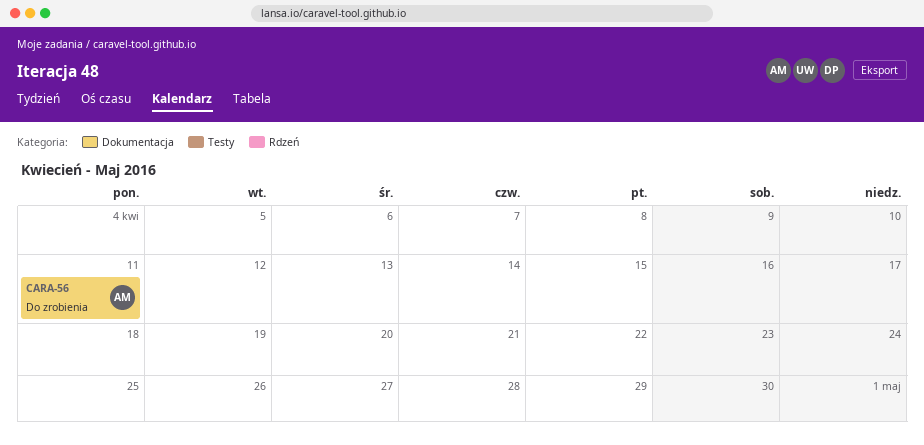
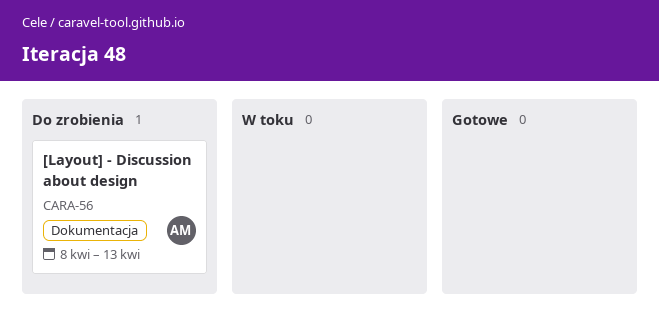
CARA-56, due: Apr 11 -> Apr 13

